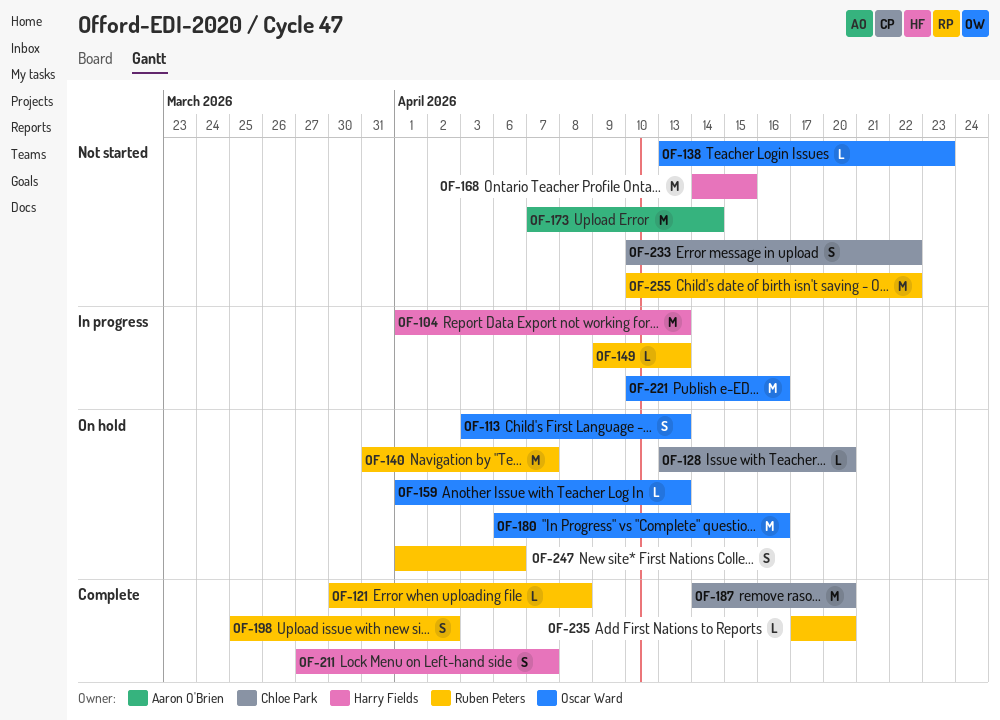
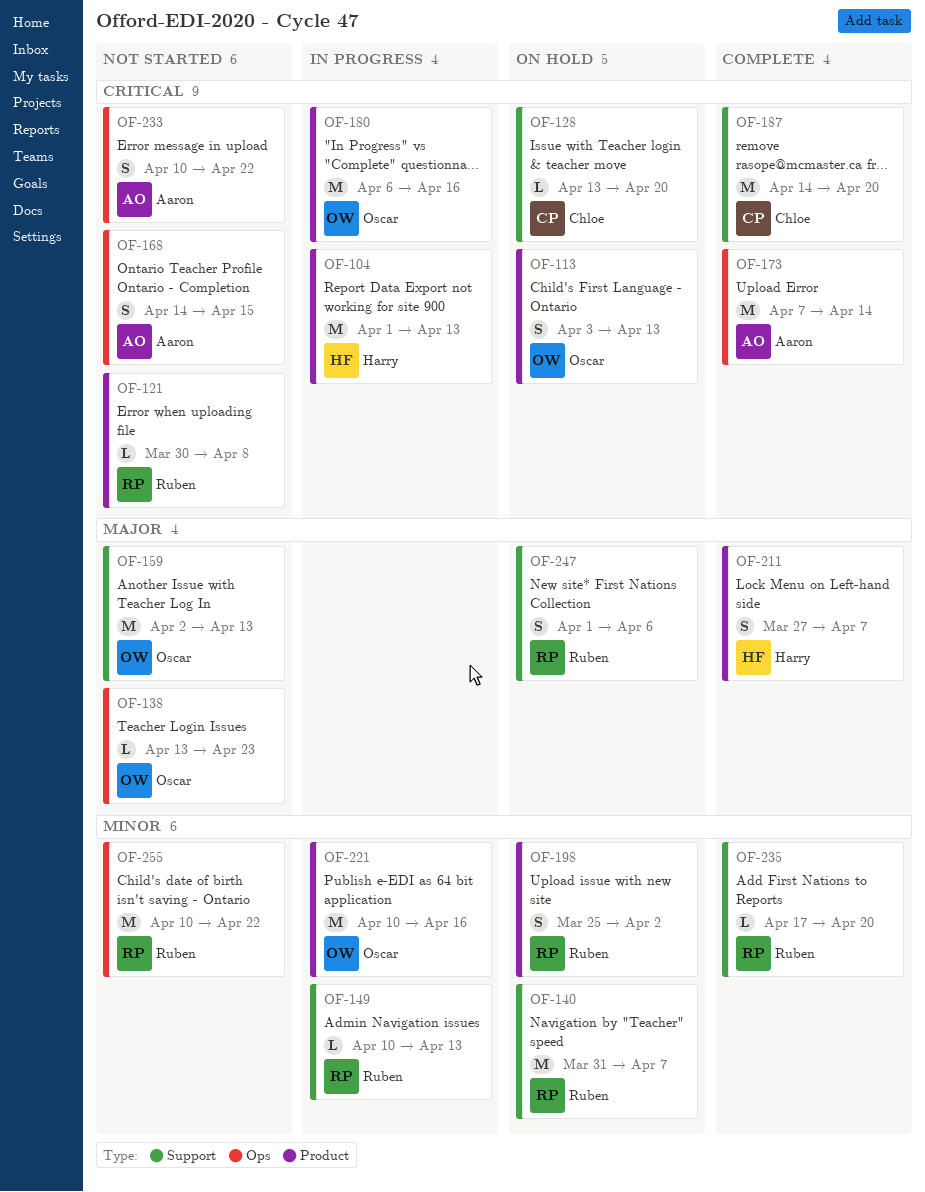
OF-121, status: Complete -> Not started
OF-149, start: Apr 9 -> Apr 10
OF-159, status: On hold -> Not started
OF-159, estimate: L -> M
OF-159, start: Apr 1 -> Apr 2
OF-168, owner: Harry Fields -> Aaron O'Brien
OF-168, estimate: M -> S
OF-173, status: Not started -> Complete
OF-180, status: On hold -> In progress
OF-198, status: Complete -> On hold
OF-233, owner: Chloe Park -> Aaron O'Brien

